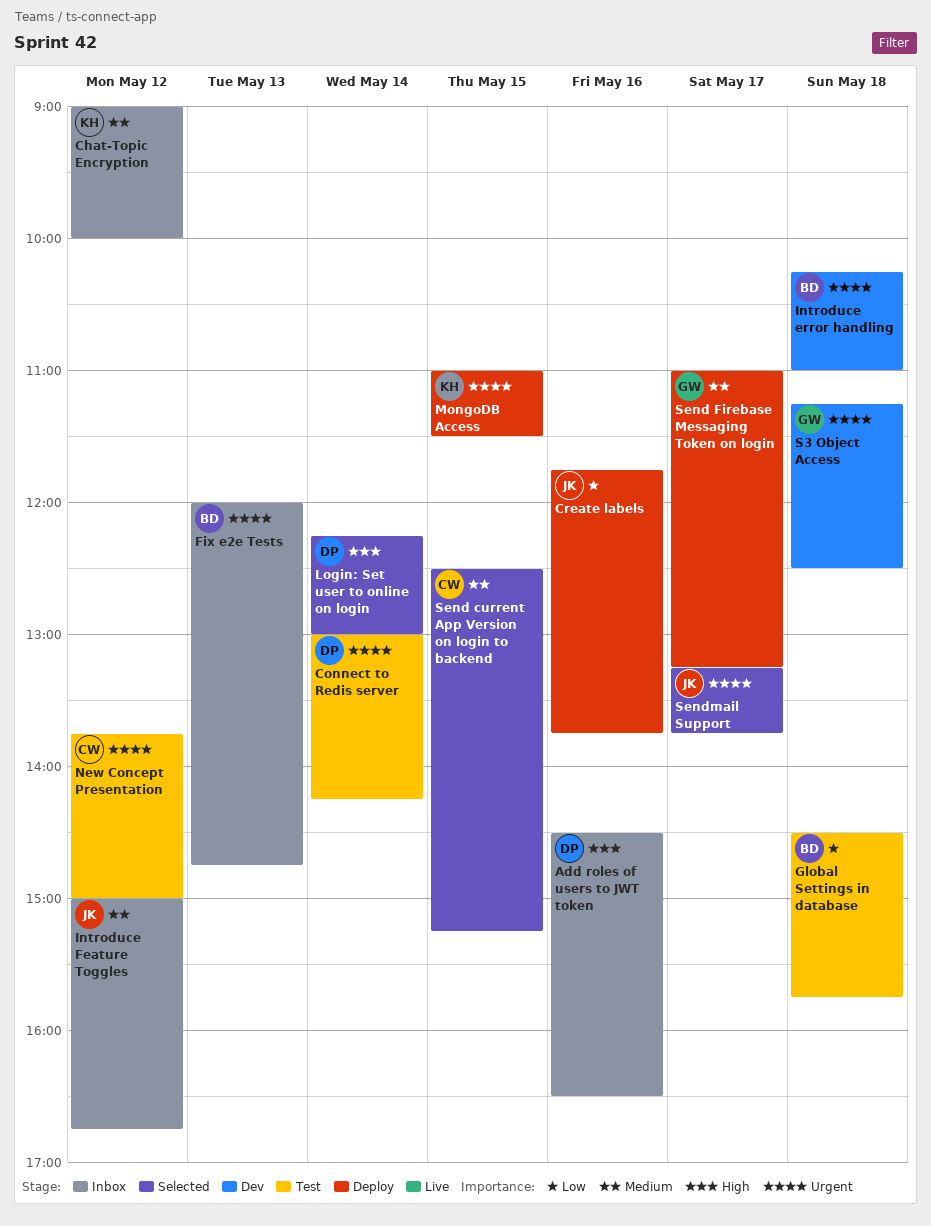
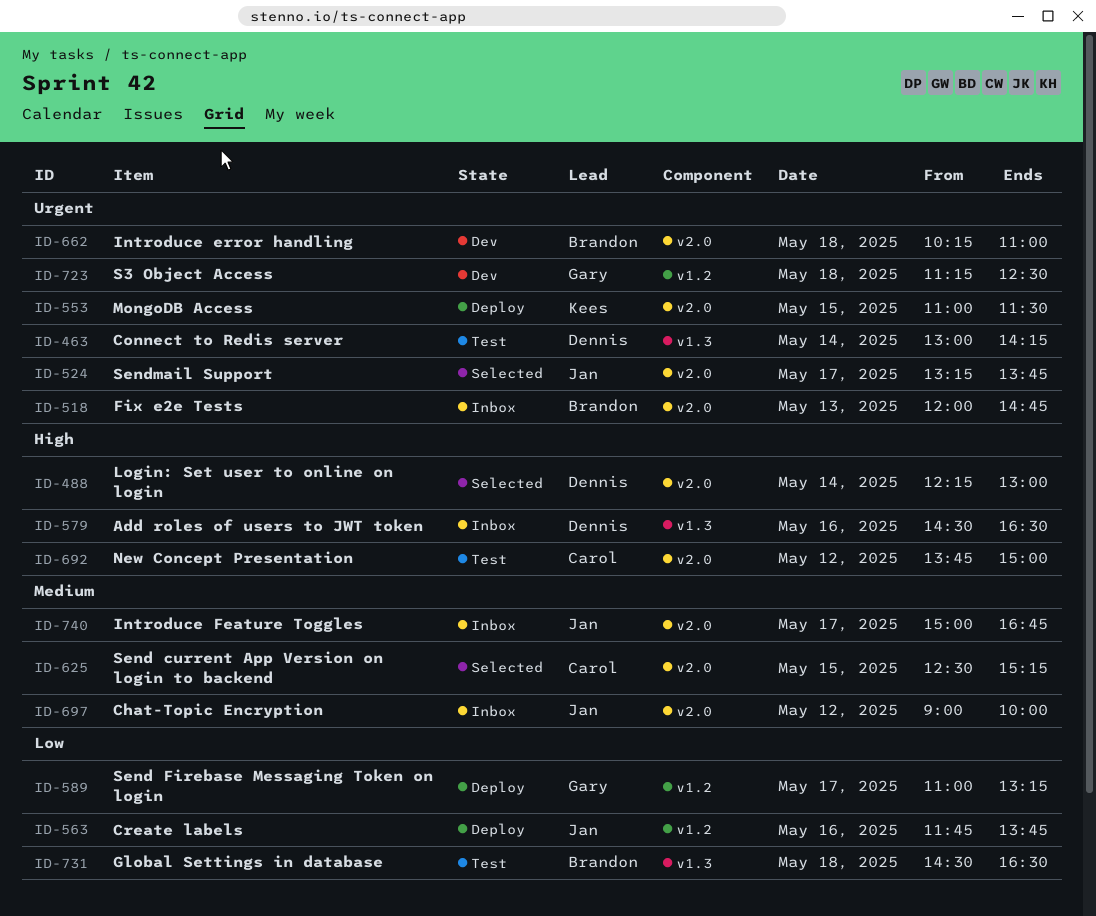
Chat-Topic Encryption, owner: Kees -> Jan
Global Settings in database, ends: 15:45 -> 16:30
Introduce Feature Toggles, day: May 12 -> May 17
New Concept Presentation, priority: Urgent -> High
Send Firebase Messaging Token on login, priority: Medium -> Low

